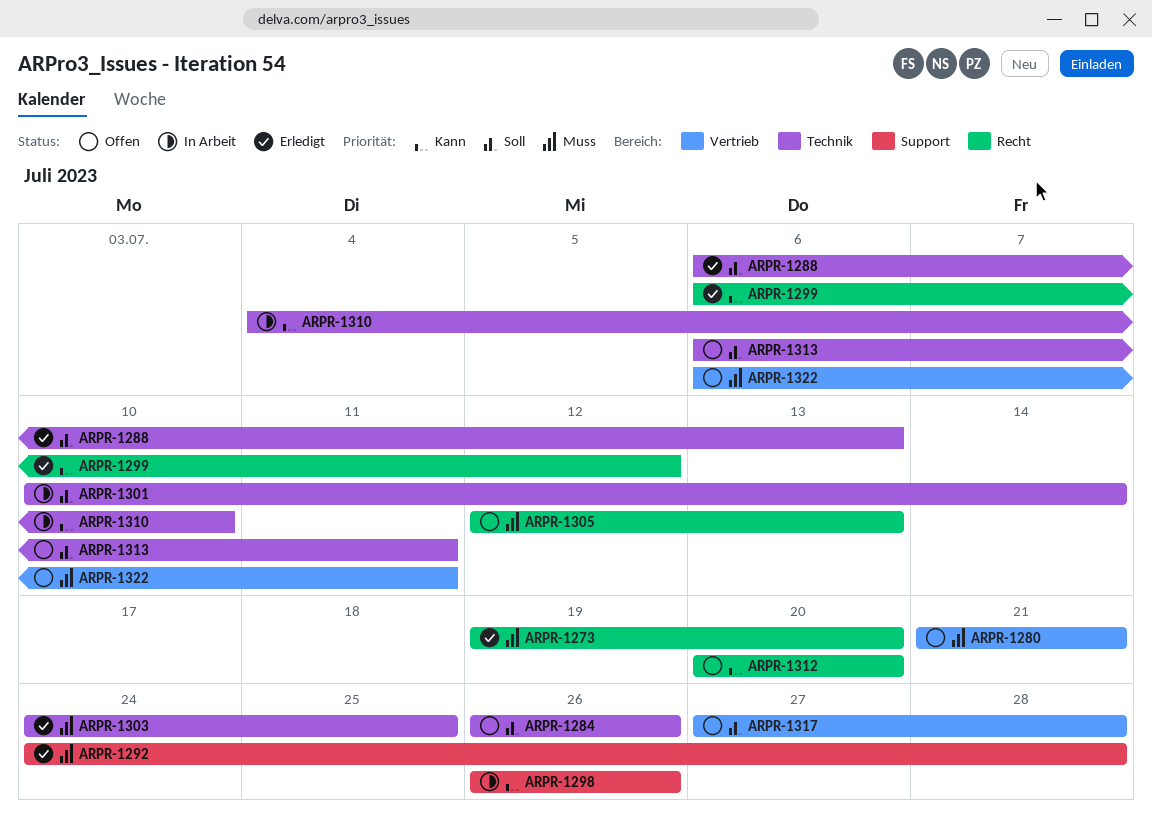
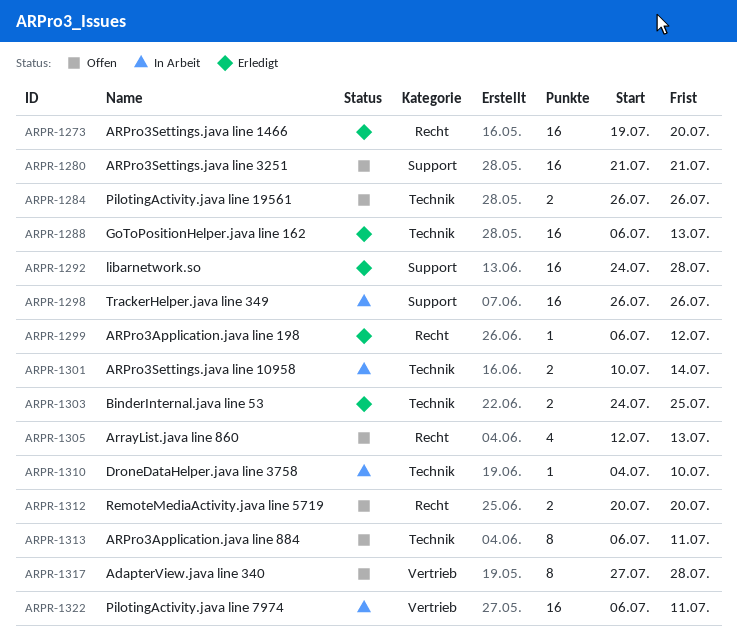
ARPR-1280, label: Vertrieb -> Support
ARPR-1322, status: Offen -> In Arbeit

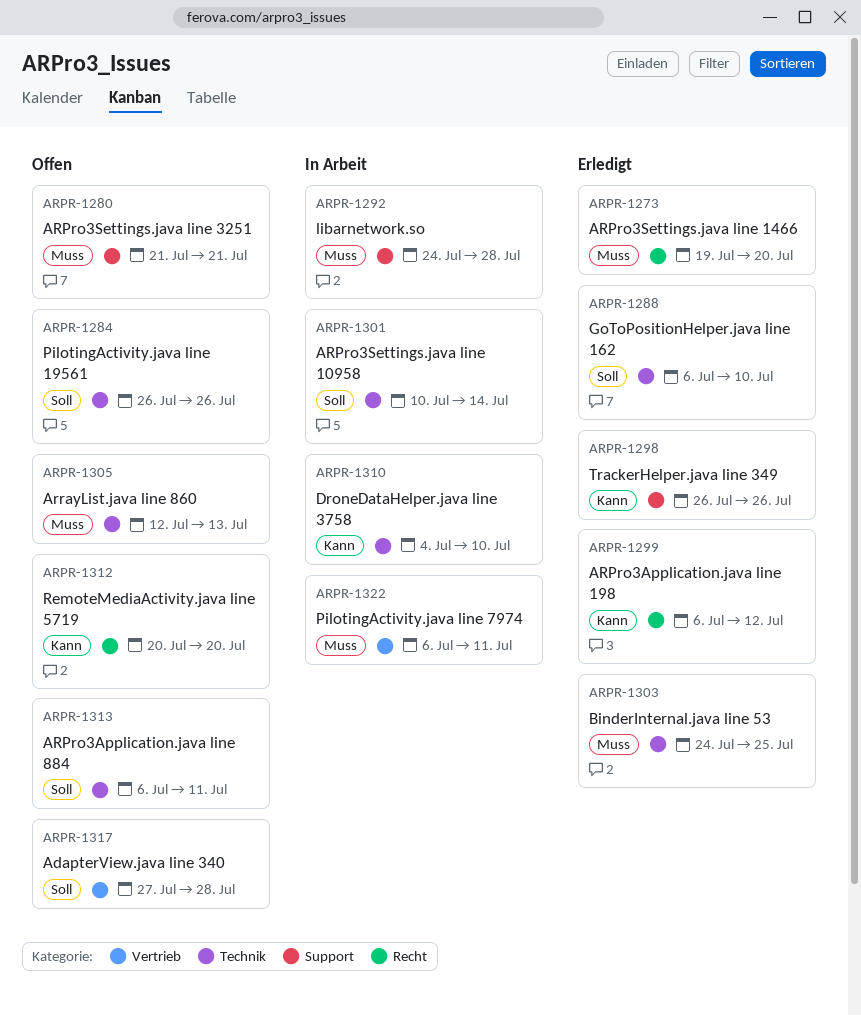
ARPR-1288, due: Jul 13 -> Jul 10
ARPR-1292, status: Erledigt -> In Arbeit
ARPR-1298, status: In Arbeit -> Erledigt
ARPR-1305, label: Recht -> Technik

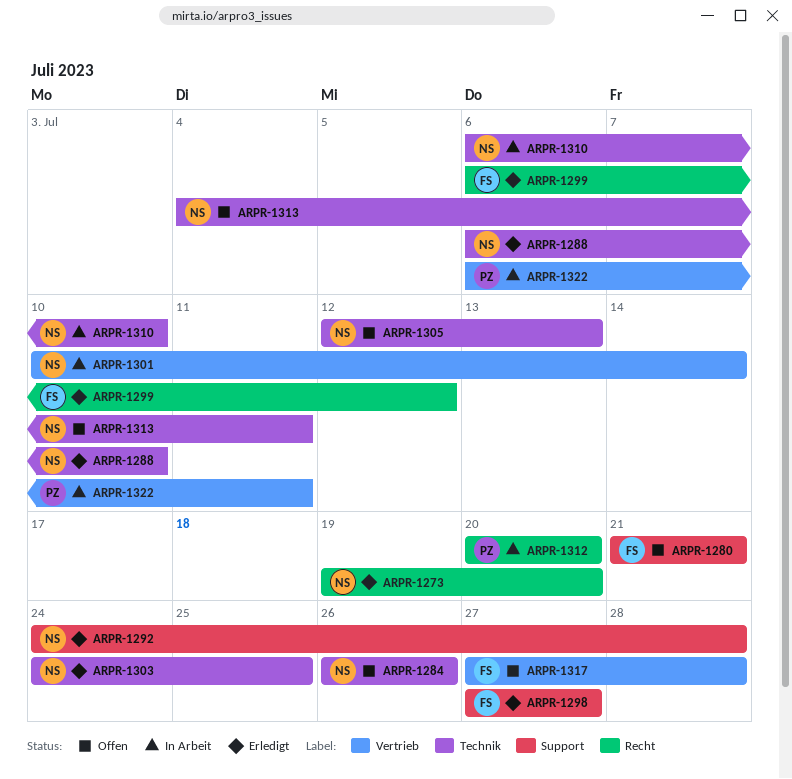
ARPR-1292, status: In Arbeit -> Erledigt
ARPR-1298, start: Jul 26 -> Jul 27
ARPR-1298, due: Jul 26 -> Jul 27
ARPR-1301, label: Technik -> Vertrieb
ARPR-1310, start: Jul 4 -> Jul 6
ARPR-1312, status: Offen -> In Arbeit
ARPR-1313, start: Jul 6 -> Jul 4

